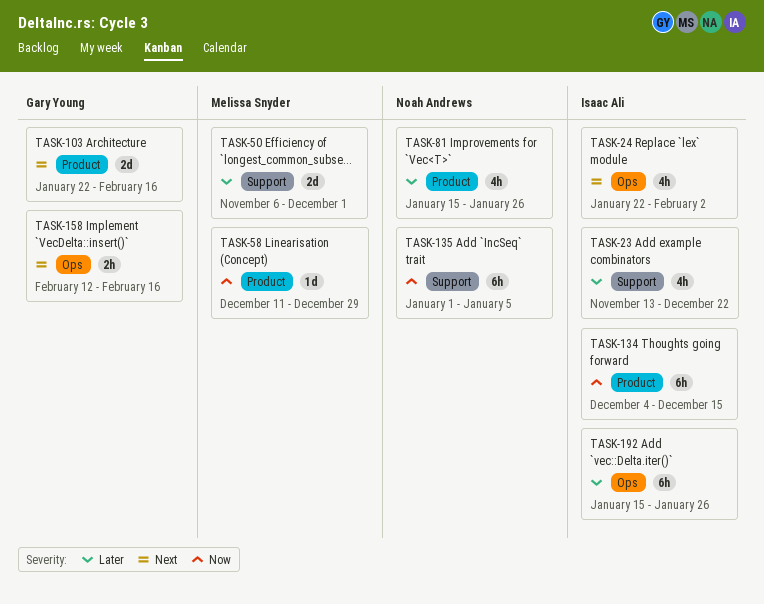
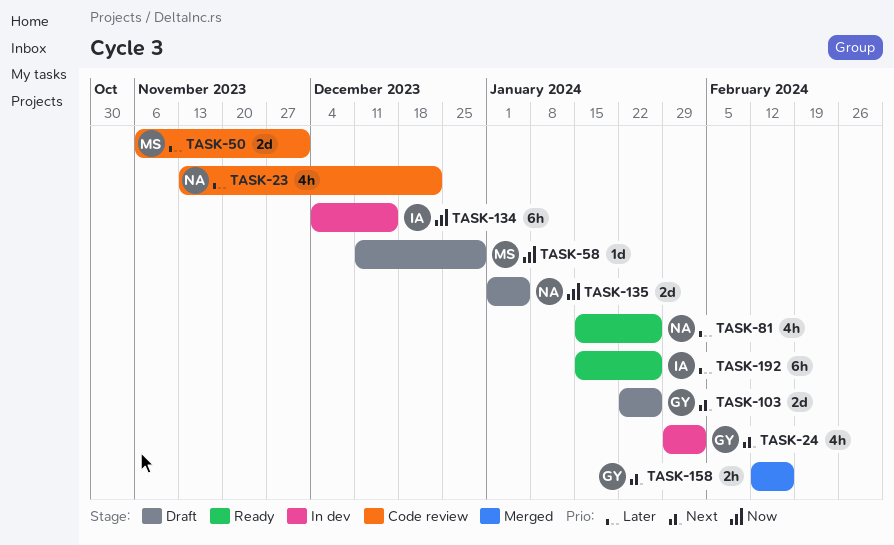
TASK-23, owner: Isaac Ali -> Noah Andrews
TASK-24, owner: Isaac Ali -> Gary Young
TASK-24, start: Jan 22 -> Jan 29
TASK-103, due: Feb 16 -> Jan 26
TASK-135, estimate: 6h -> 2d

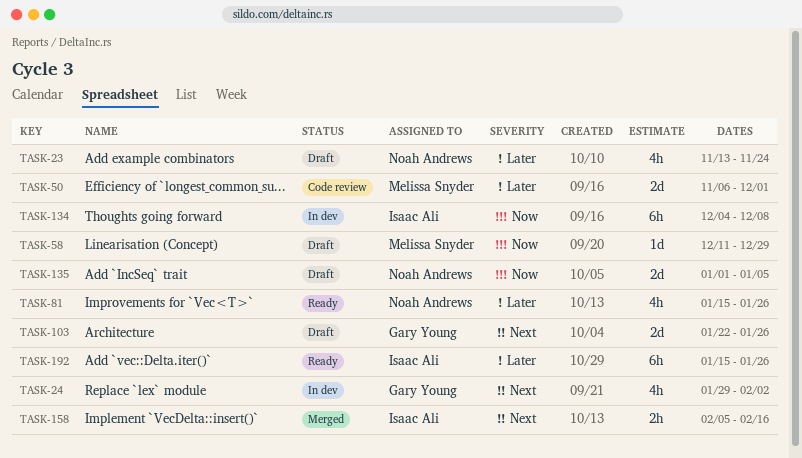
TASK-23, status: Code review -> Draft
TASK-23, due: Dec 22 -> Nov 24
TASK-134, due: Dec 15 -> Dec 8
TASK-158, owner: Gary Young -> Isaac Ali
TASK-158, start: Feb 12 -> Feb 5

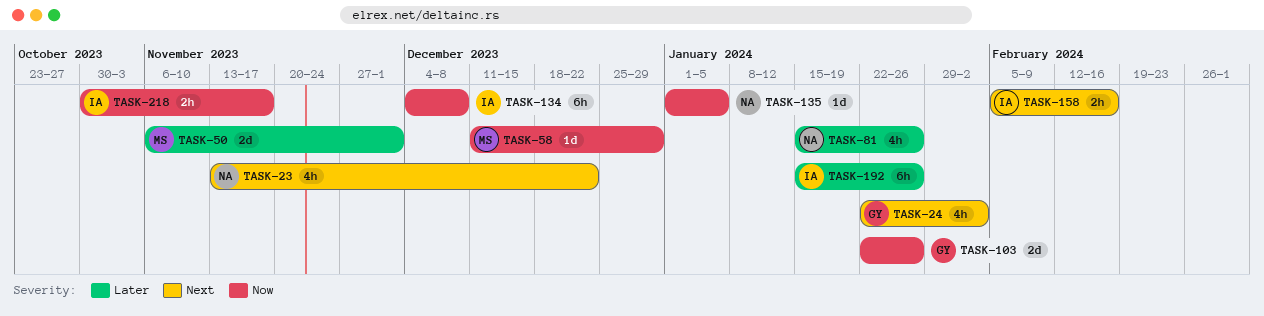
TASK-23, priority: Later -> Next
TASK-23, due: Nov 24 -> Dec 22
TASK-24, start: Jan 29 -> Jan 22
TASK-103, priority: Next -> Now
TASK-135, estimate: 2d -> 1d
TASK-218: none -> present

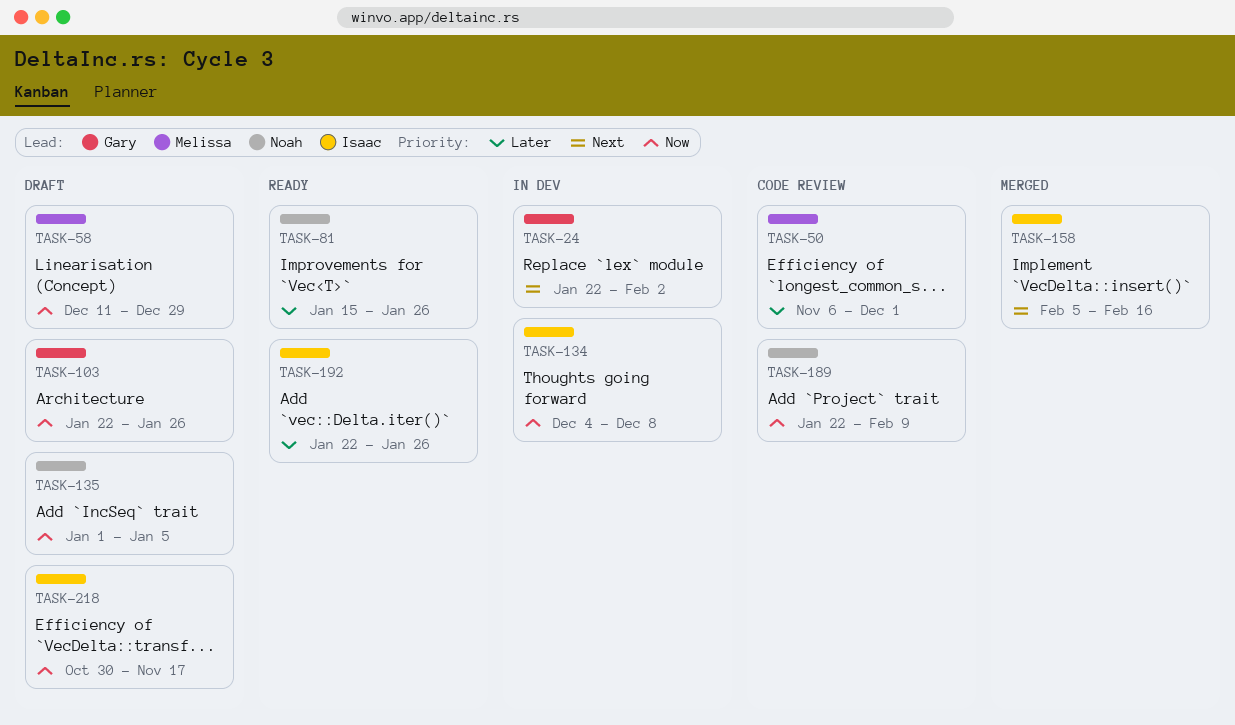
TASK-23: present -> none
TASK-189: none -> present
TASK-192, start: Jan 15 -> Jan 22

